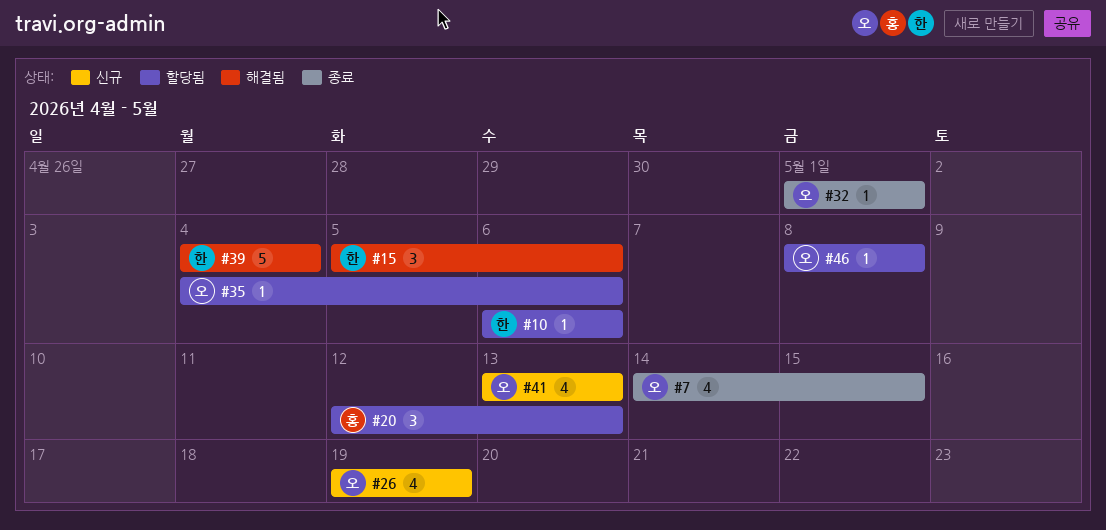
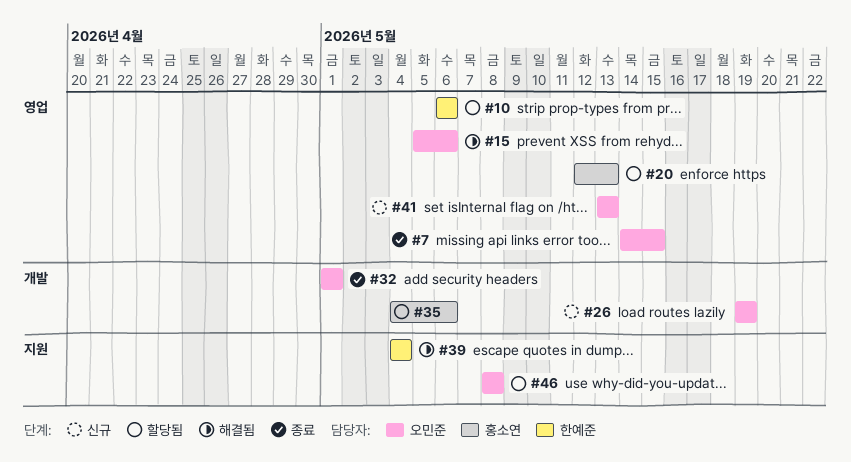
#15, owner: 한예준 -> 오민준
#35, owner: 오민준 -> 홍소연

